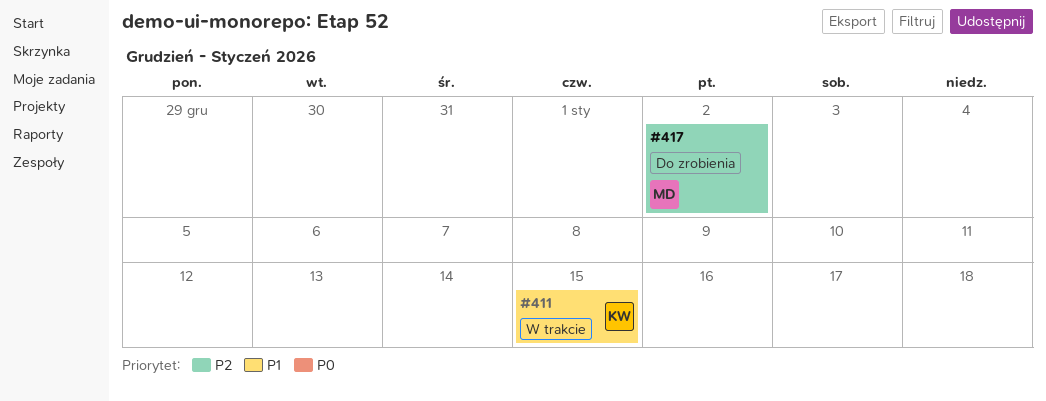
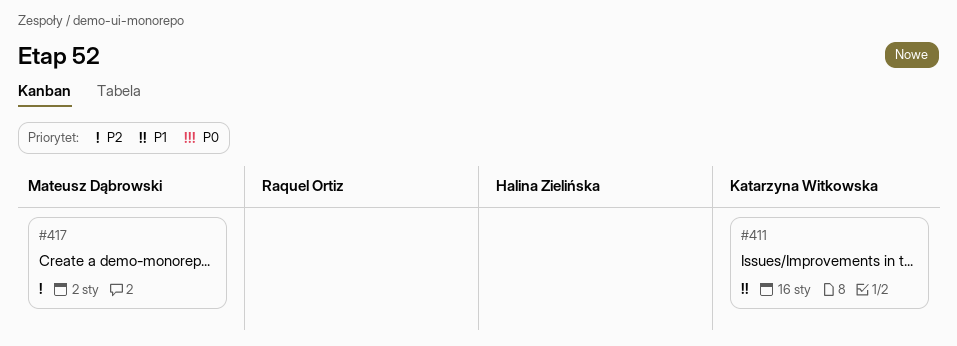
#411, due: Jan 15 -> Jan 16

